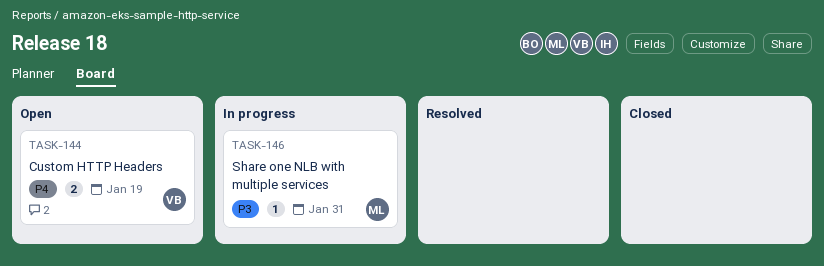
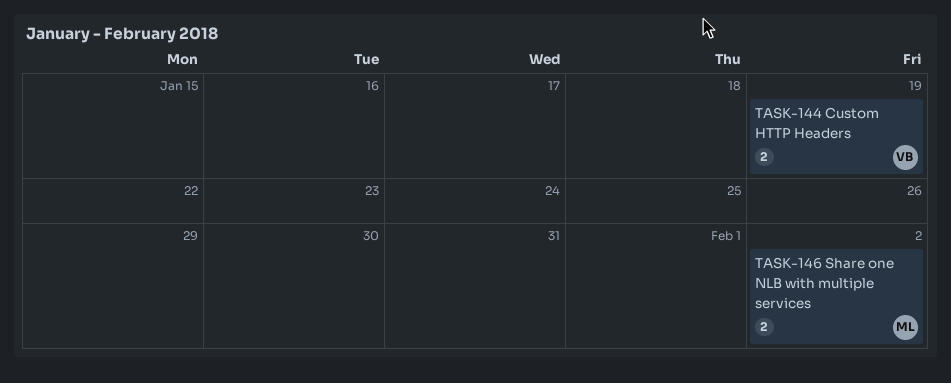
TASK-146, estimate: 1 -> 2
TASK-146, due: Jan 31 -> Feb 2

